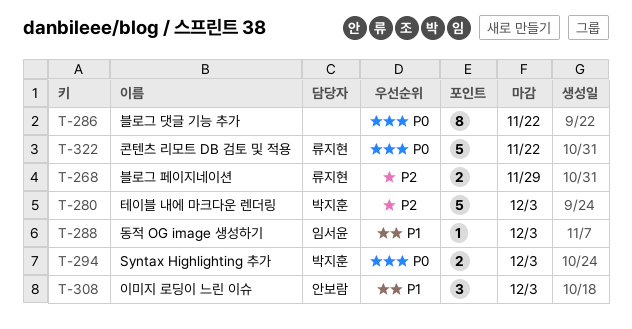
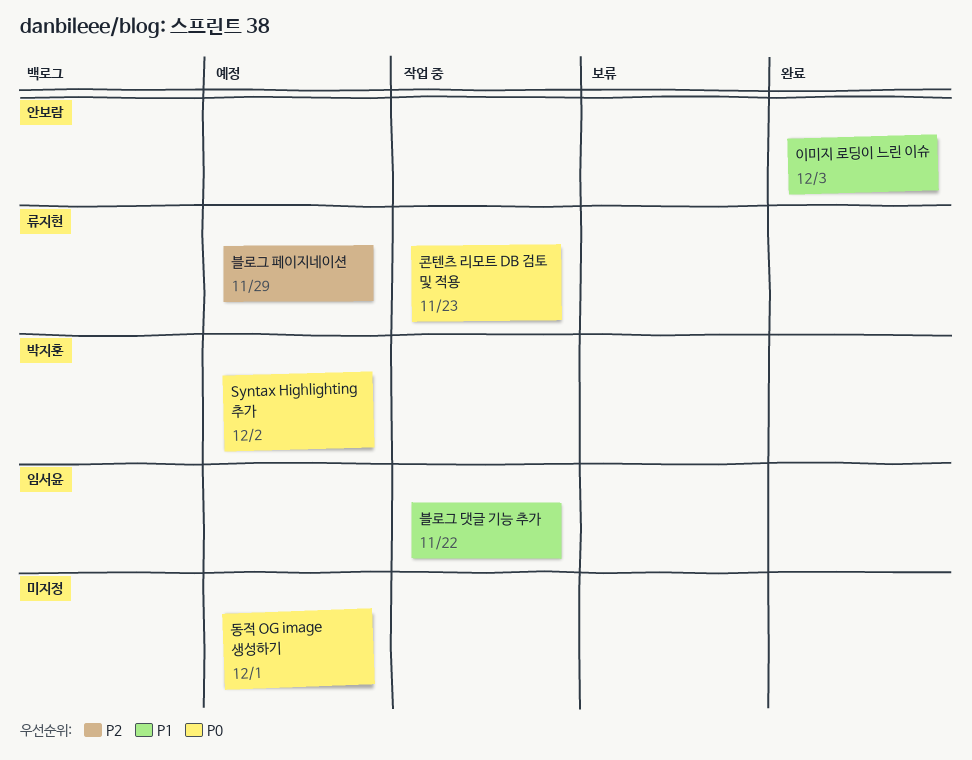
Syntax Highlighting 추가, due: Dec 3 -> Dec 2
동적 OG image 생성하기, owner: 임서윤 -> none
동적 OG image 생성하기, priority: P1 -> P0
동적 OG image 생성하기, due: Dec 3 -> Dec 1
블로그 댓글 기능 추가, owner: none -> 임서윤
블로그 댓글 기능 추가, priority: P0 -> P1
콘텐츠 리모트 DB 검토 및 적용, due: Nov 22 -> Nov 23
테이블 내에 마크다운 렌더링: present -> none

